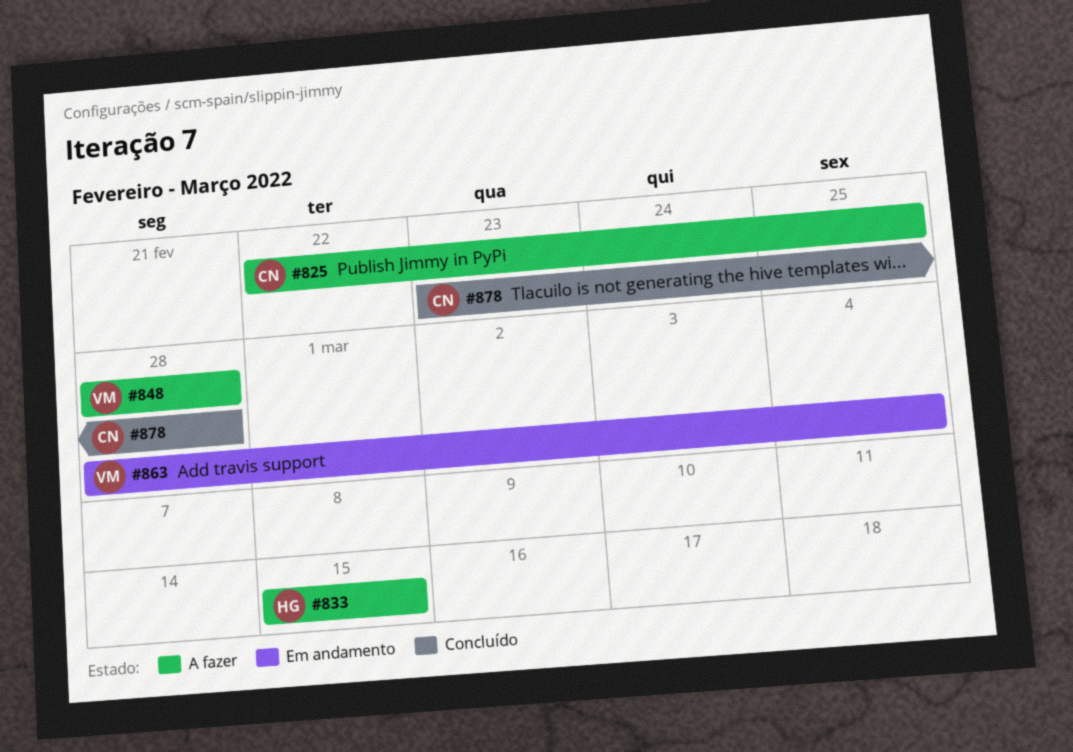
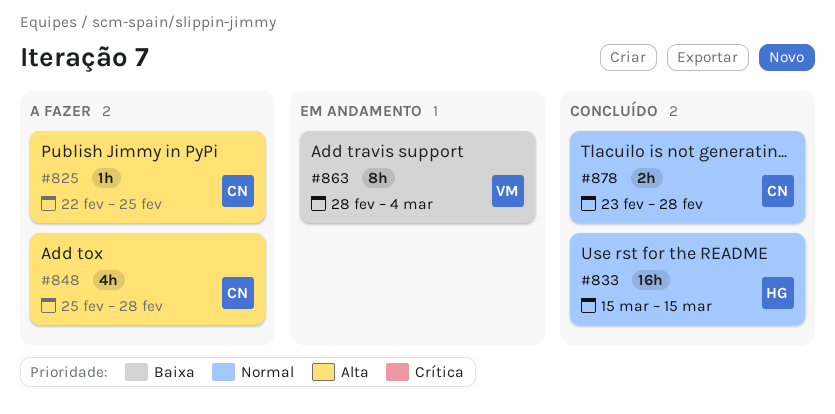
#833, status: A fazer -> Concluído
#848, owner: VM -> CN
#848, start: Feb 28 -> Feb 25

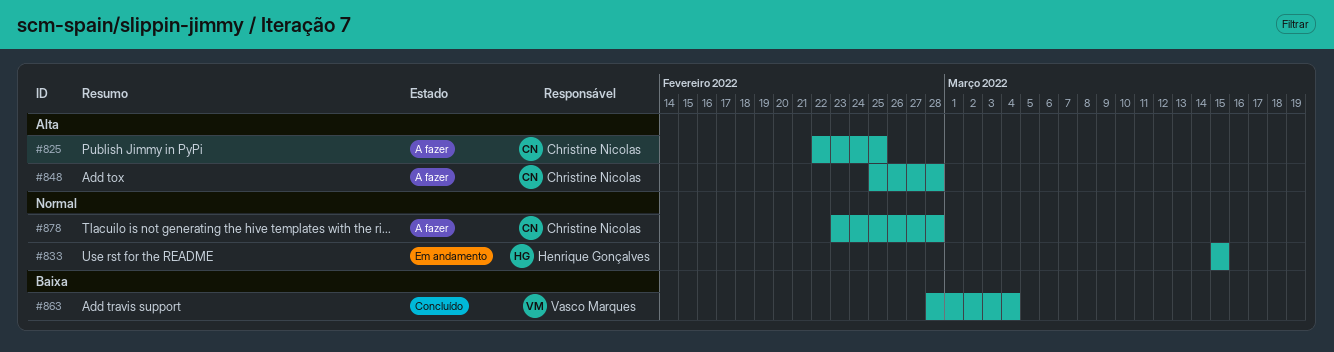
#833, status: Concluído -> Em andamento
#863, status: Em andamento -> Concluído
#878, status: Concluído -> A fazer

